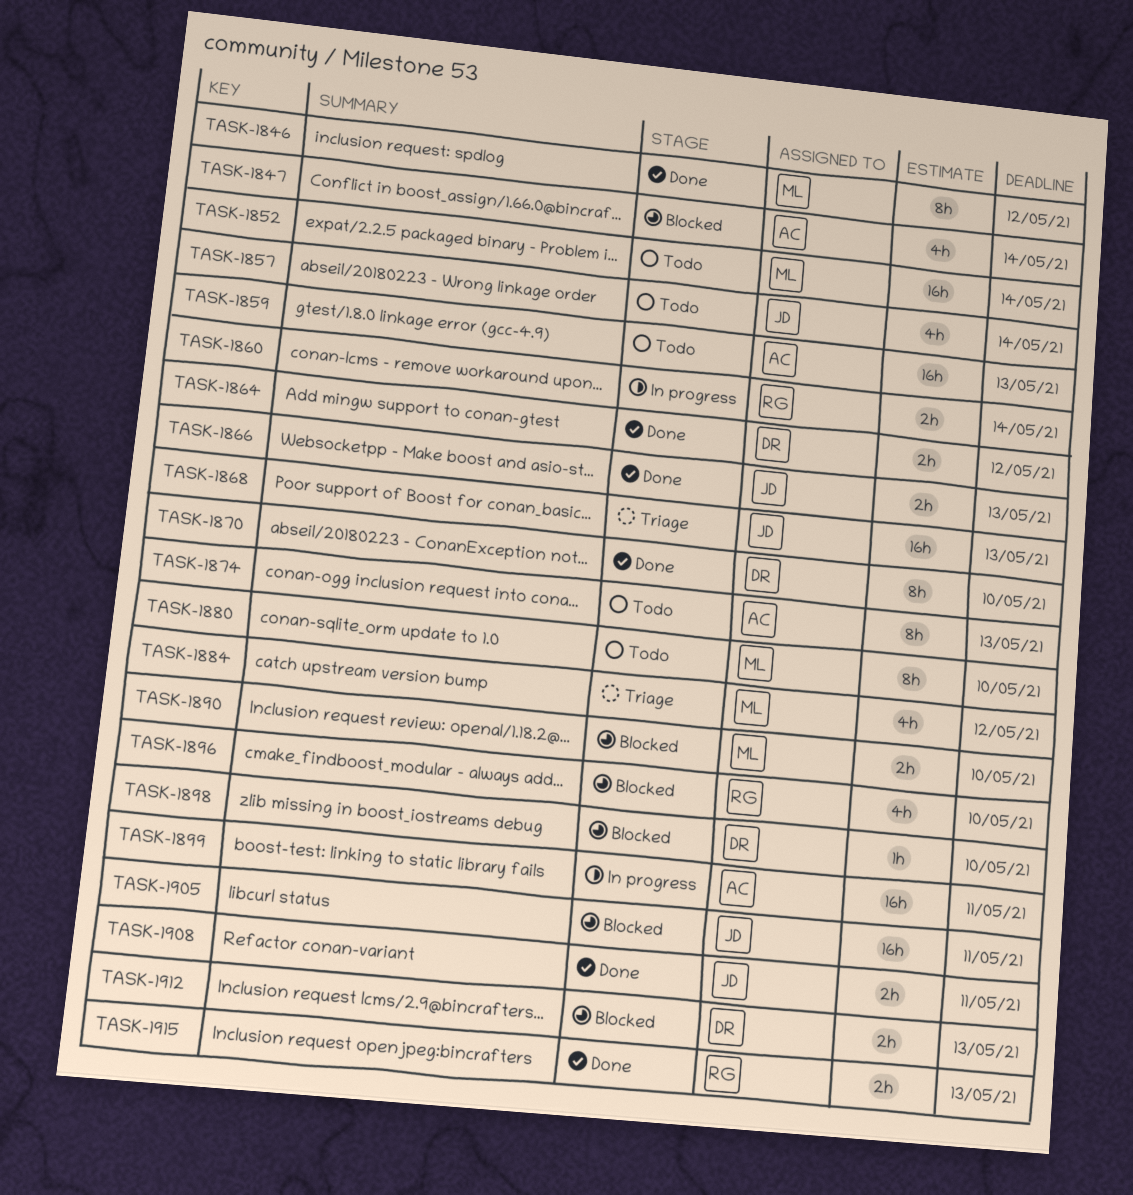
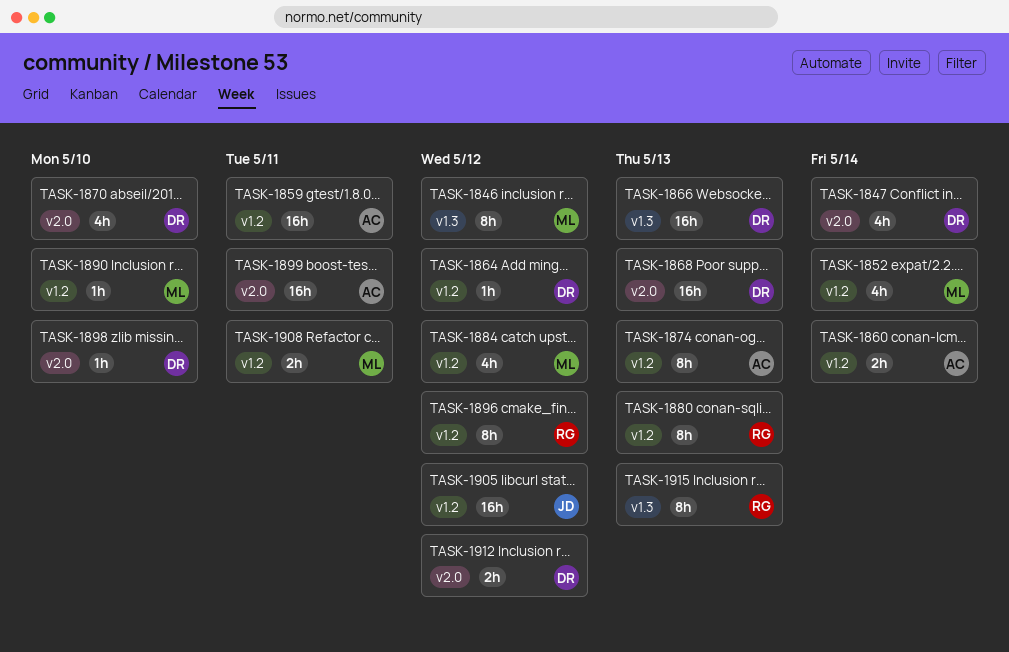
TASK-1847, owner: AC -> DR
TASK-1852, estimate: 16h -> 4h
TASK-1857: present -> none
TASK-1859, due: May 13 -> May 11
TASK-1860, owner: RG -> AC
TASK-1864, estimate: 2h -> 1h
TASK-1866, owner: JD -> DR
TASK-1866, estimate: 2h -> 16h
TASK-1868, owner: JD -> DR
TASK-1870, estimate: 8h -> 4h
TASK-1880, owner: ML -> RG
TASK-1880, due: May 10 -> May 13
TASK-1890, estimate: 2h -> 1h
TASK-1896, estimate: 4h -> 8h
TASK-1896, due: May 10 -> May 12
TASK-1905, due: May 11 -> May 12
TASK-1908, owner: JD -> ML
TASK-1912, due: May 13 -> May 12
TASK-1915, estimate: 2h -> 8h

